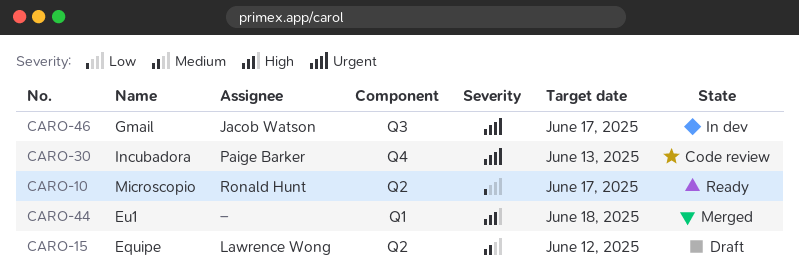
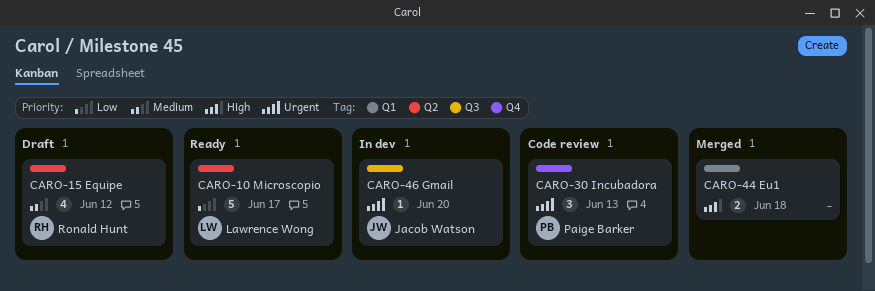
CARO-10, owner: Ronald Hunt -> Lawrence Wong
CARO-15, owner: Lawrence Wong -> Ronald Hunt
CARO-46, due: Jun 17 -> Jun 20

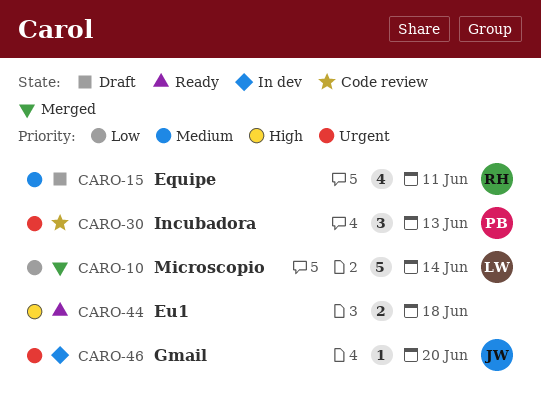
CARO-10, status: Ready -> Merged
CARO-10, due: Jun 17 -> Jun 14
CARO-15, due: Jun 12 -> Jun 11
CARO-44, status: Merged -> Ready

